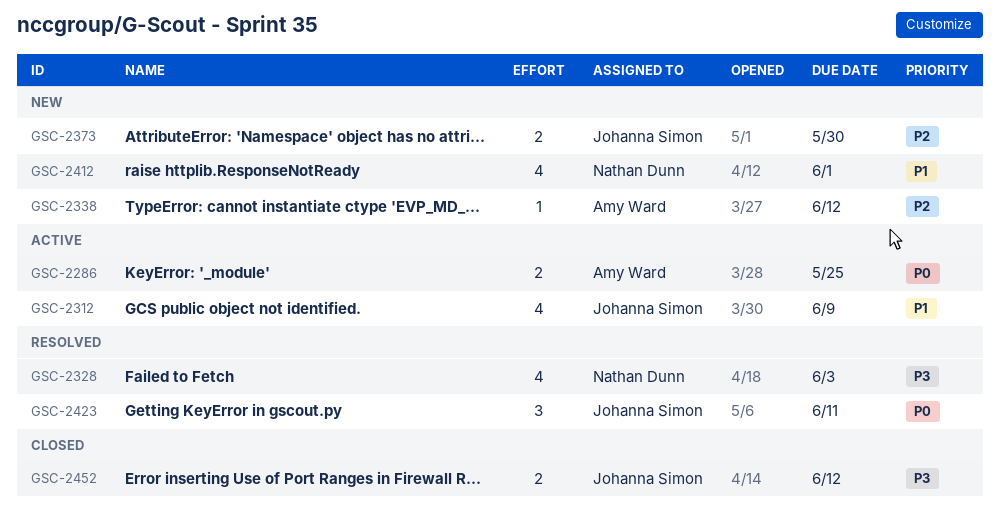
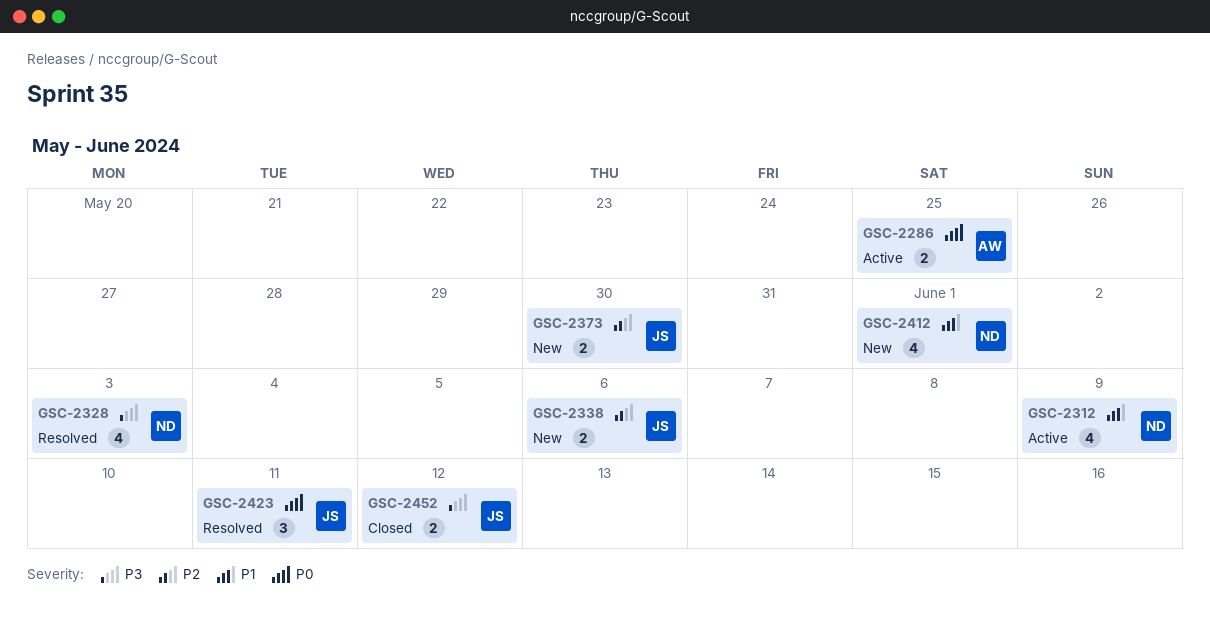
GSC-2312, owner: Johanna Simon -> Nathan Dunn
GSC-2338, owner: Amy Ward -> Johanna Simon
GSC-2338, estimate: 1 -> 2
GSC-2338, due: Jun 12 -> Jun 6

